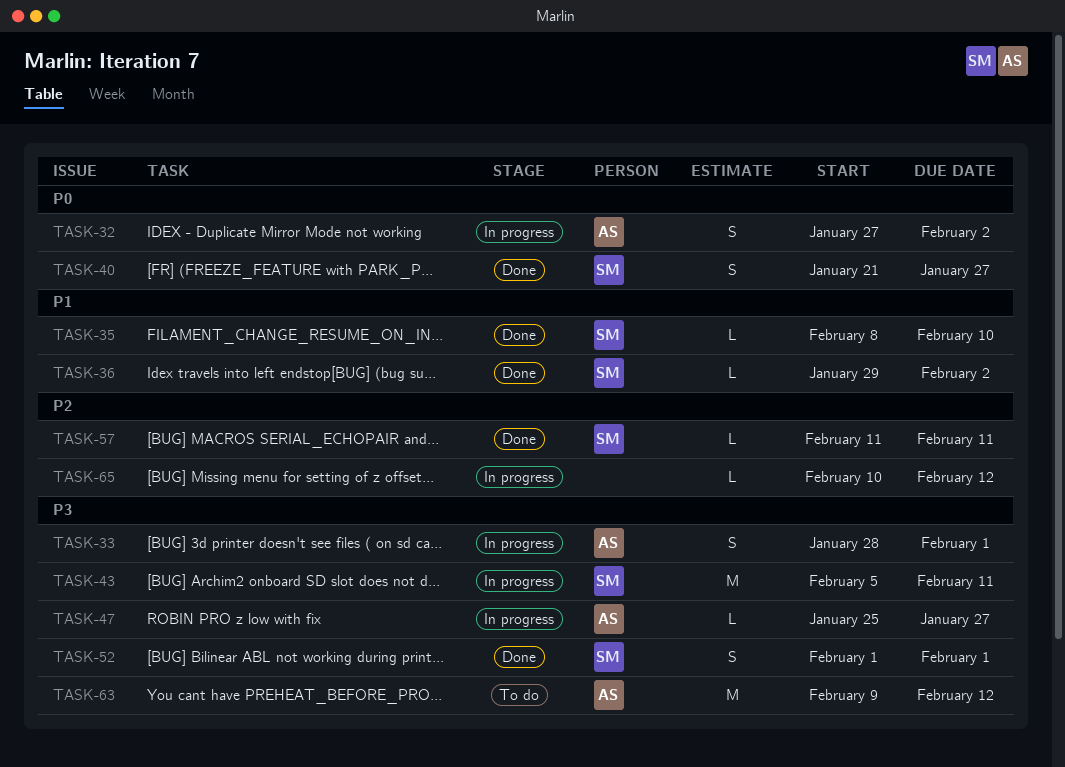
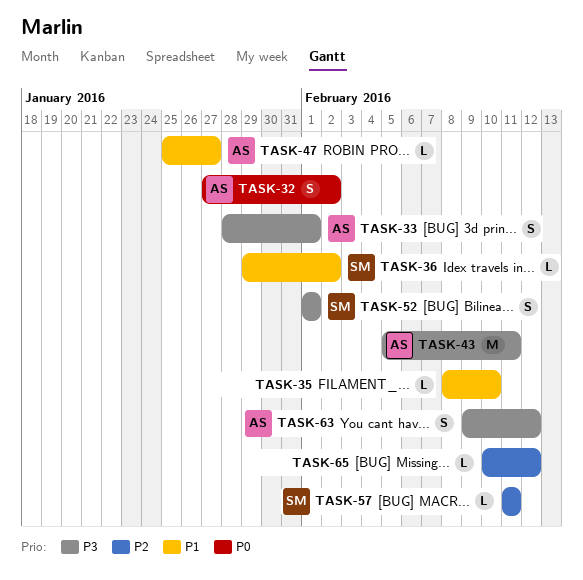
TASK-35, owner: SM -> none
TASK-40: present -> none
TASK-43, owner: SM -> AS
TASK-47, priority: P3 -> P1
TASK-63, estimate: M -> S

